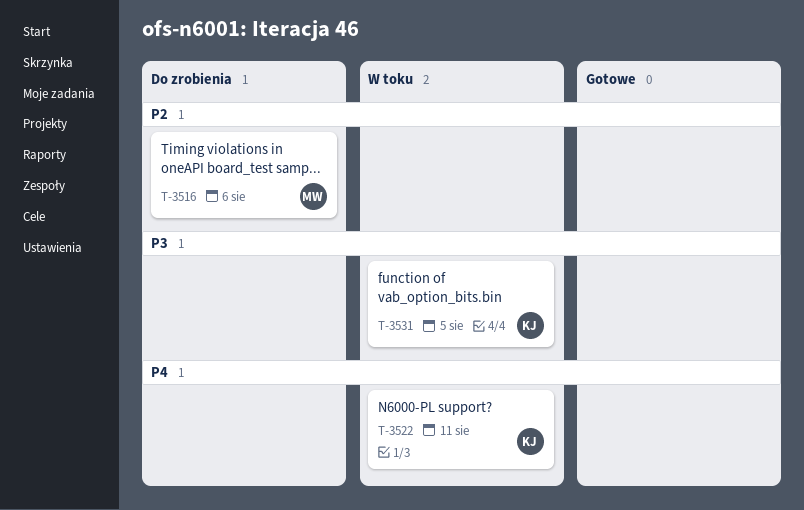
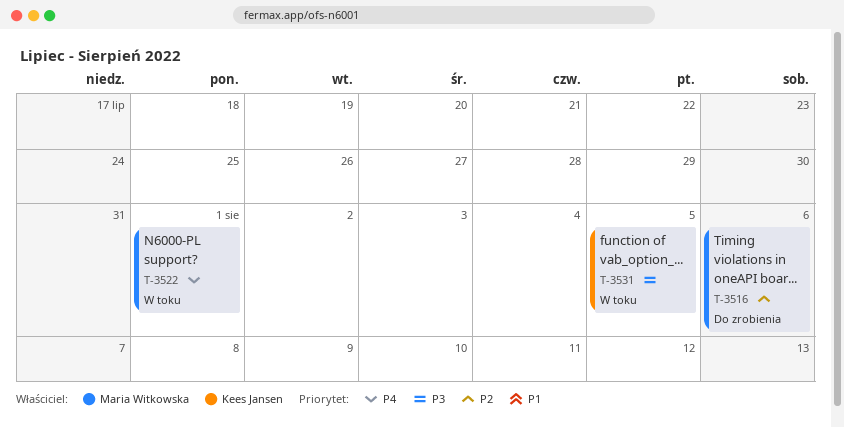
T-3522, owner: Kees Jansen -> Maria Witkowska
T-3522, due: Aug 11 -> Aug 1

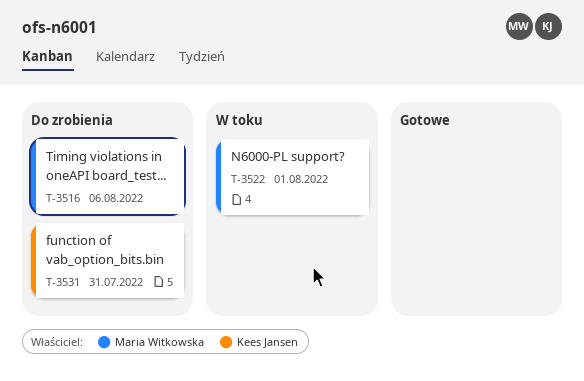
T-3531, status: W toku -> Do zrobienia
T-3531, due: Aug 5 -> Jul 31

